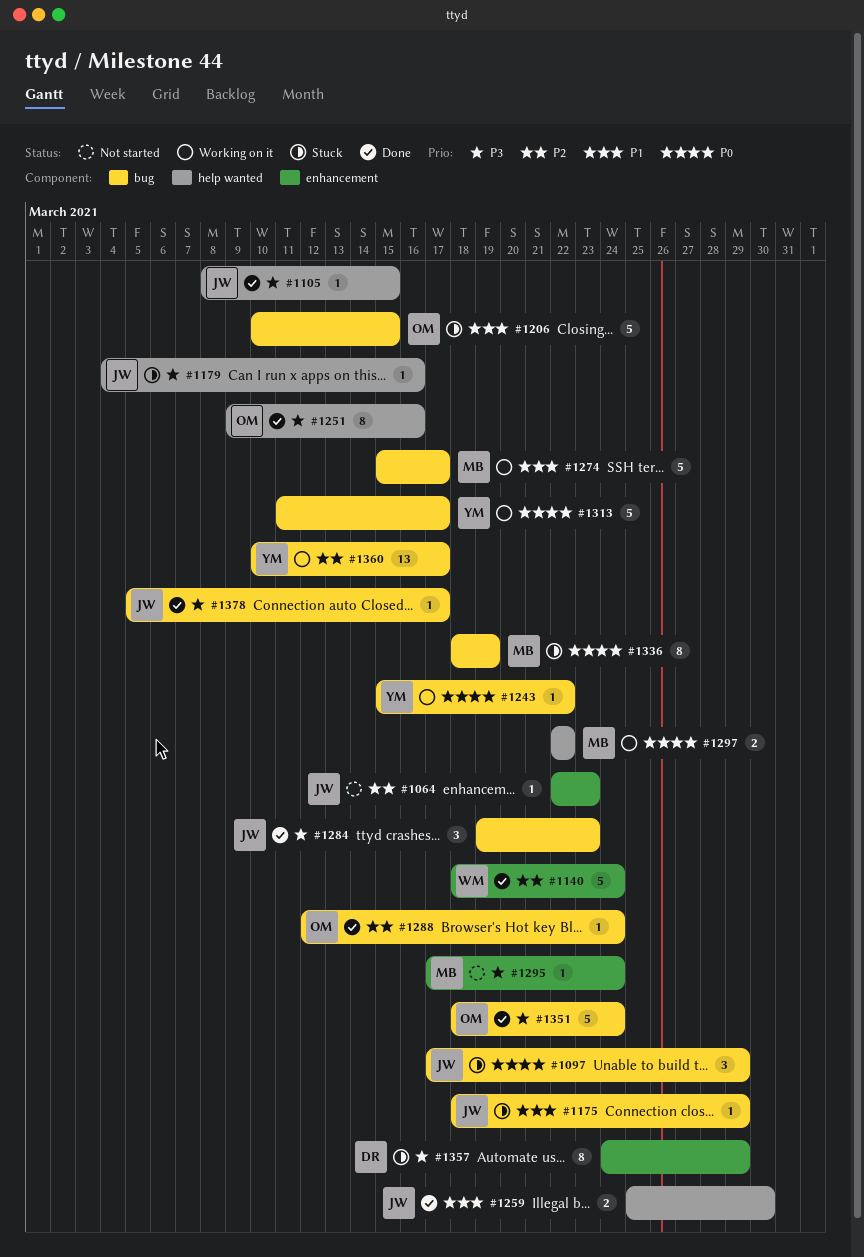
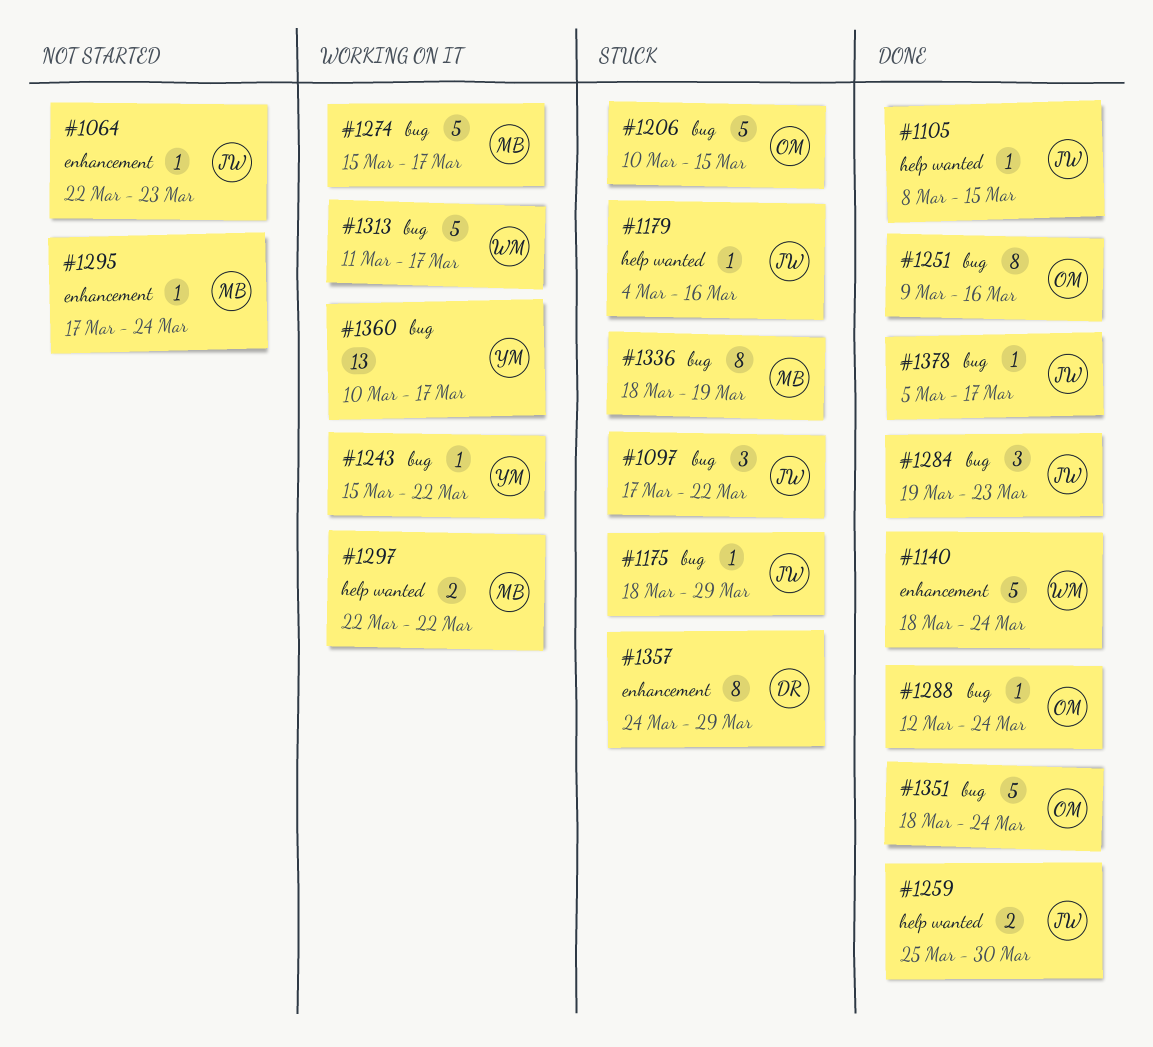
#1097, due: Mar 29 -> Mar 22
#1251, label: help wanted -> bug
#1313, owner: YM -> WM

